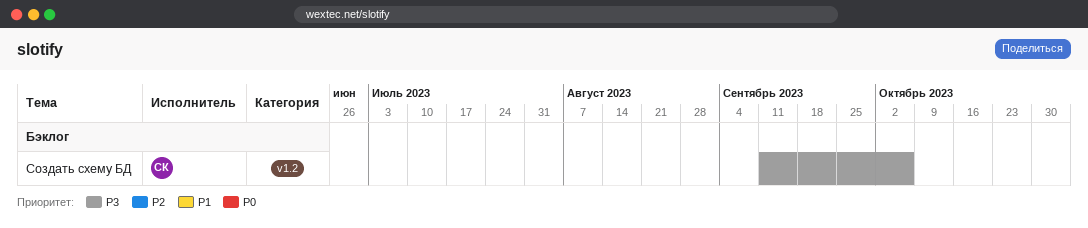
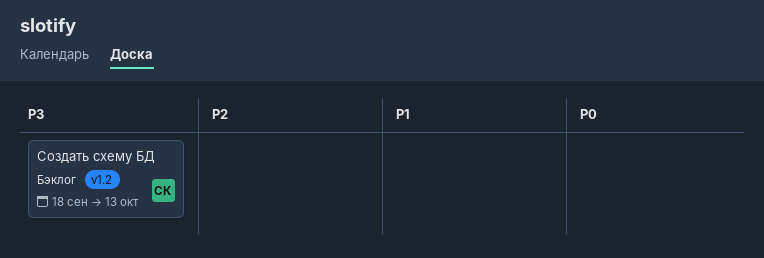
Создать схему БД, start: Sep 11 -> Sep 18
Создать схему БД, due: Oct 6 -> Oct 13

